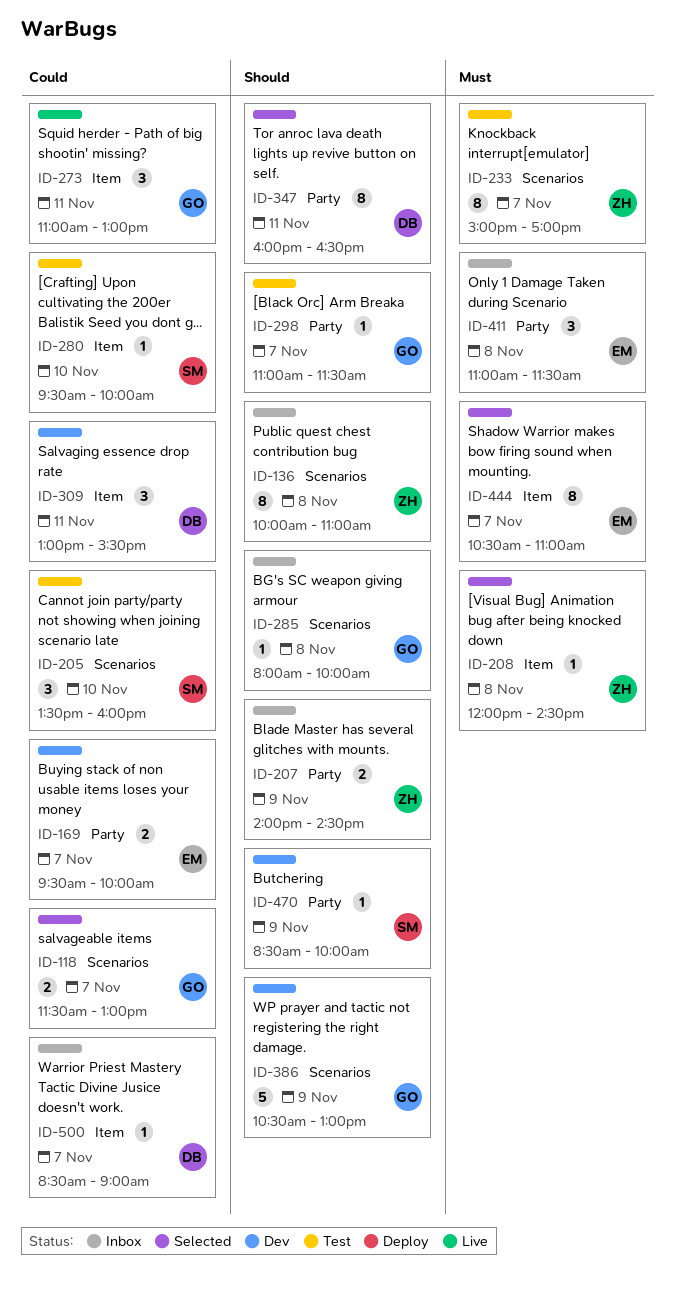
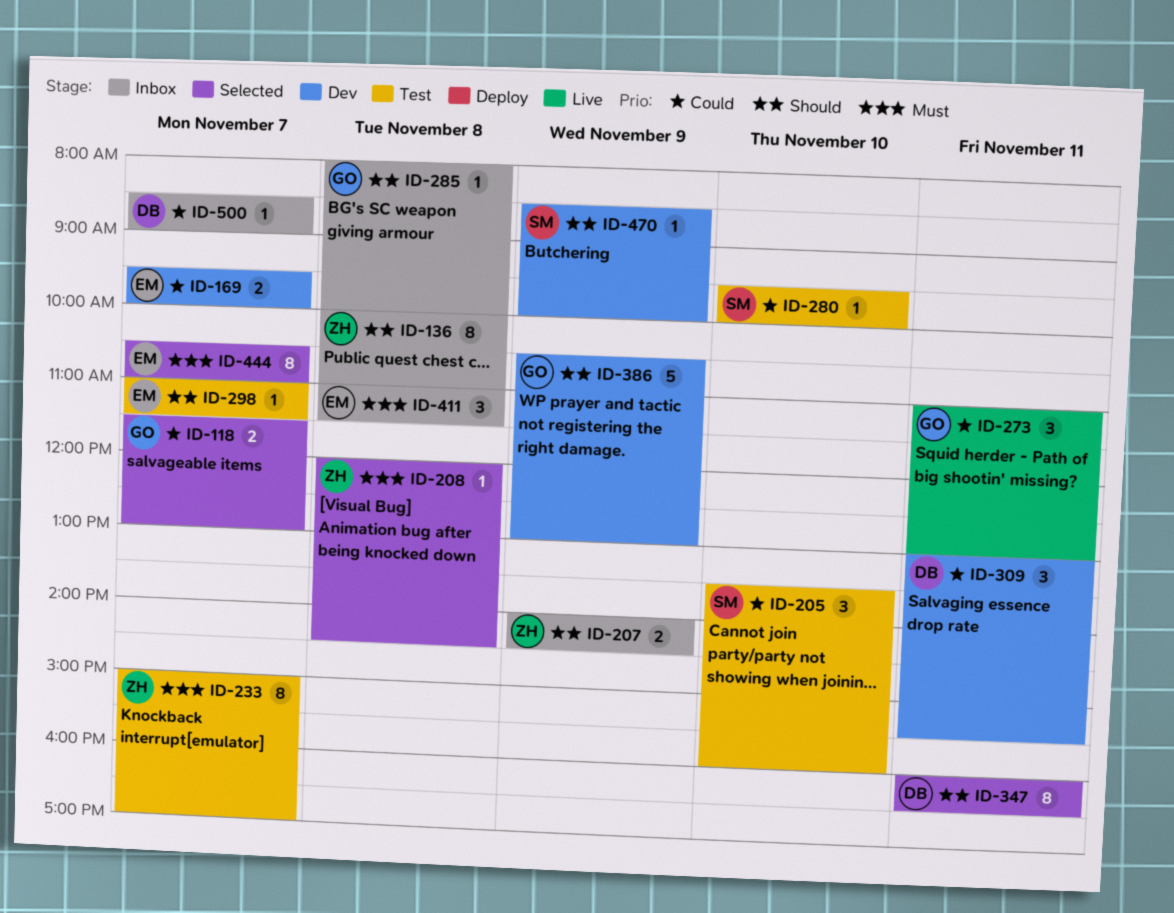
ID-298, owner: GO -> EM

